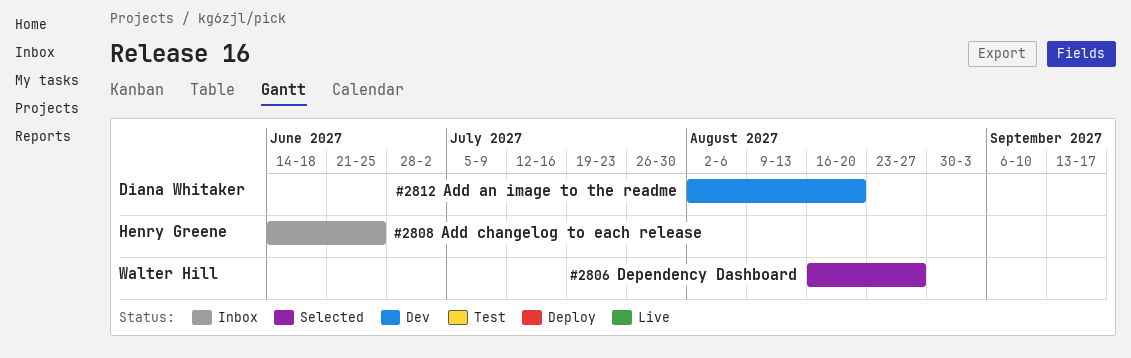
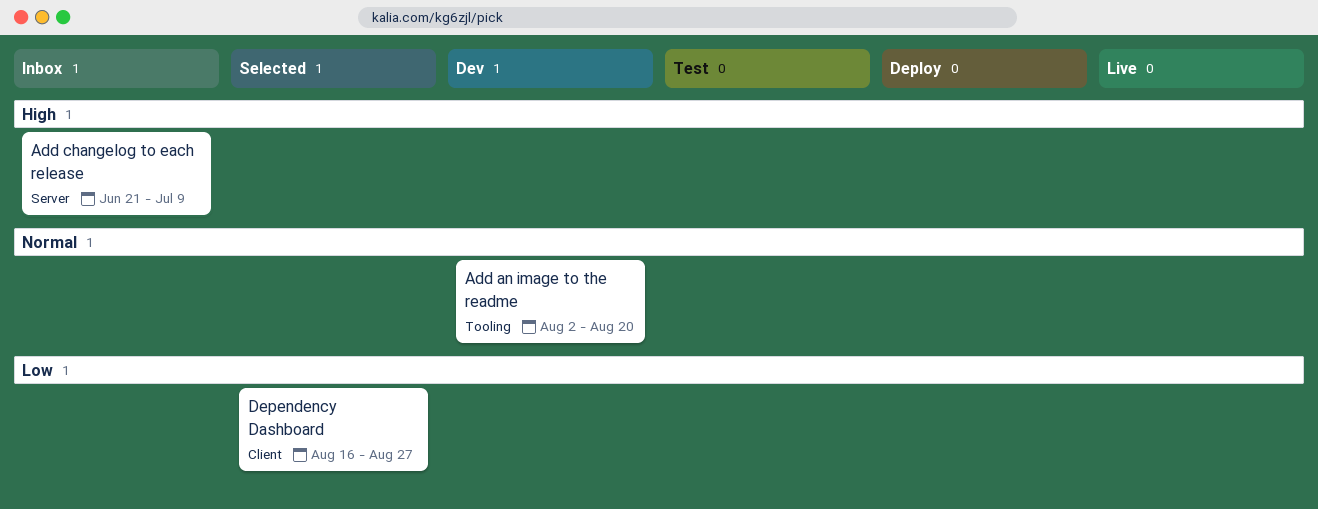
Add changelog to each release, start: Jun 14 -> Jun 21
Add changelog to each release, due: Jun 25 -> Jul 9

